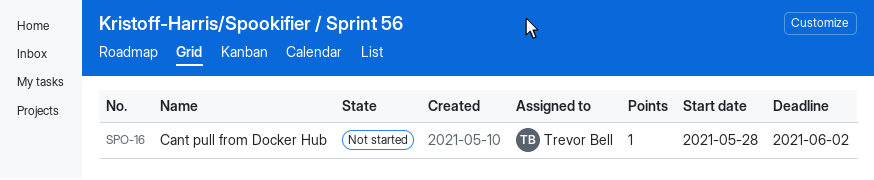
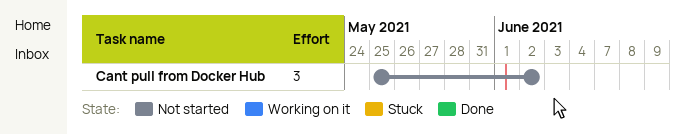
Cant pull from Docker Hub, estimate: 1 -> 3
Cant pull from Docker Hub, start: May 28 -> May 25

